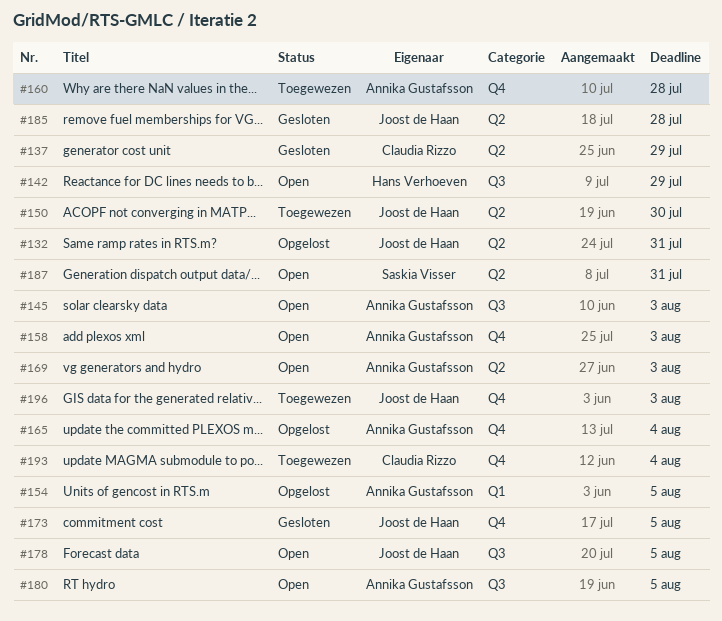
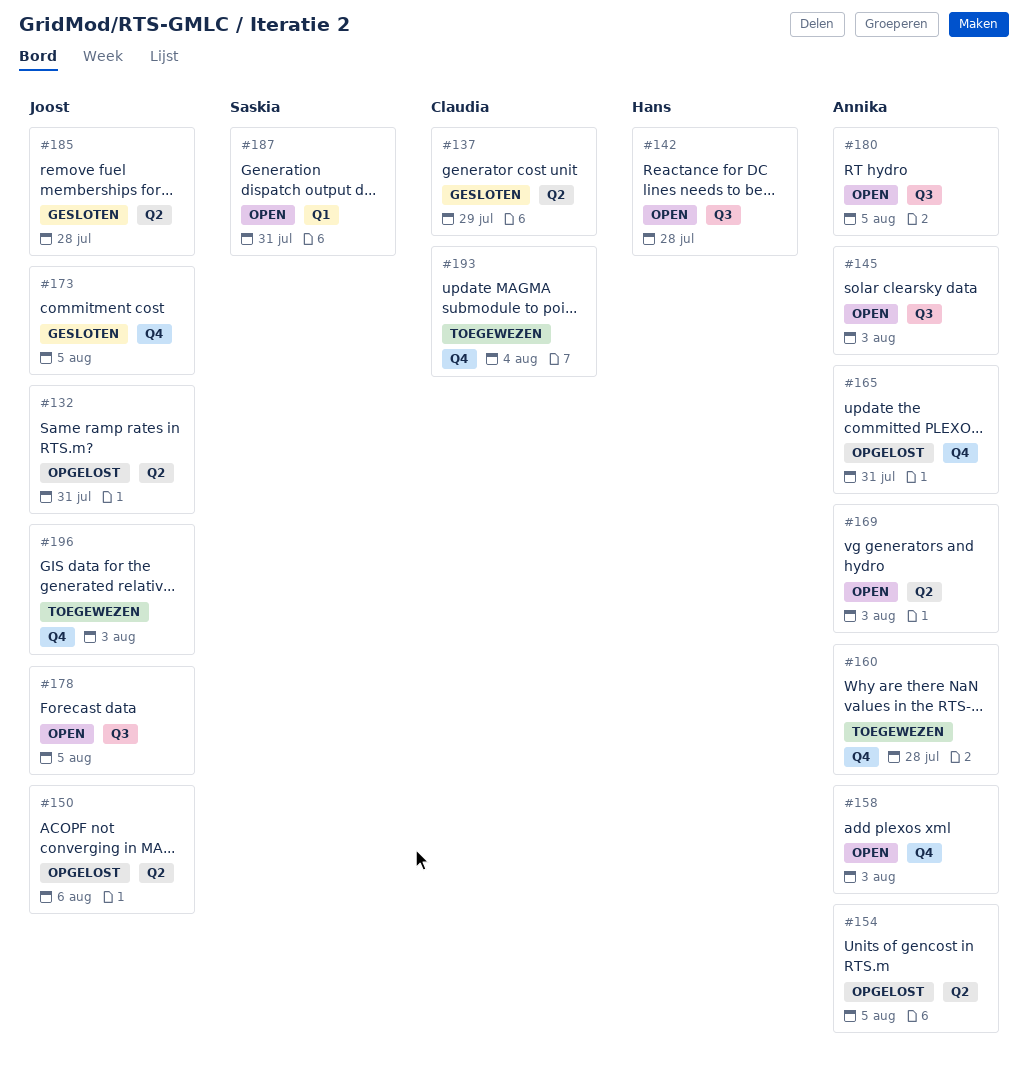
#142, due: Jul 29 -> Jul 28
#150, status: Toegewezen -> Opgelost
#150, due: Jul 30 -> Aug 6
#154, label: Q1 -> Q2
#165, due: Aug 4 -> Jul 31
#187, label: Q2 -> Q1

